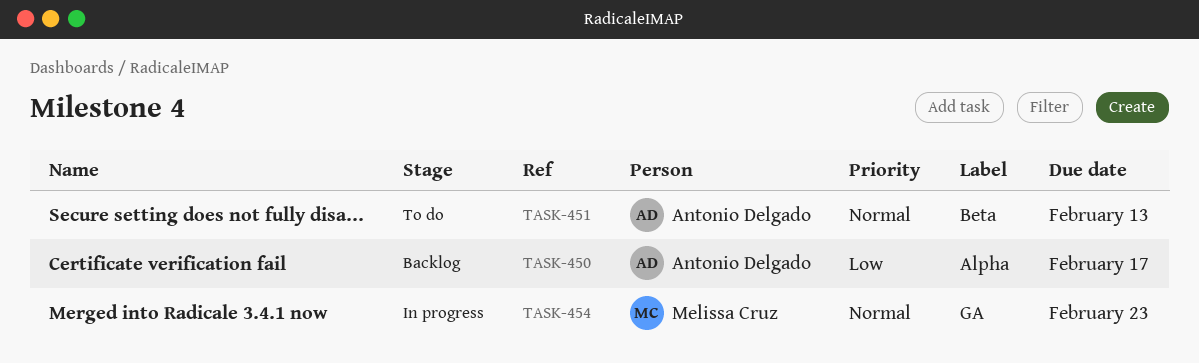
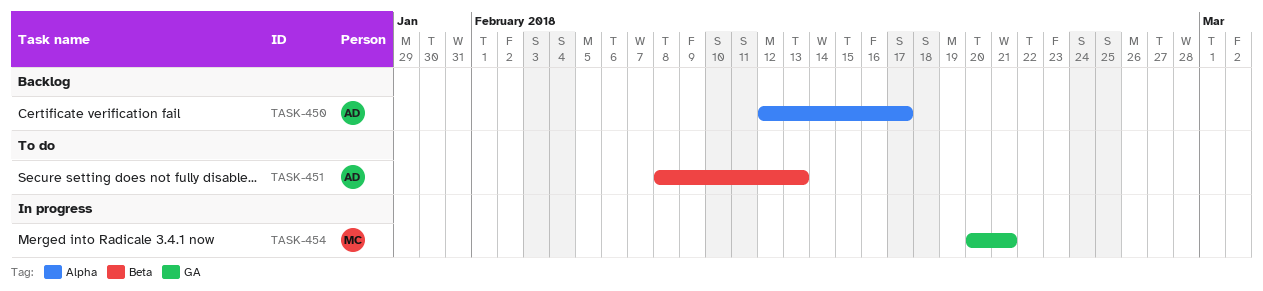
TASK-454, due: Feb 23 -> Feb 21

